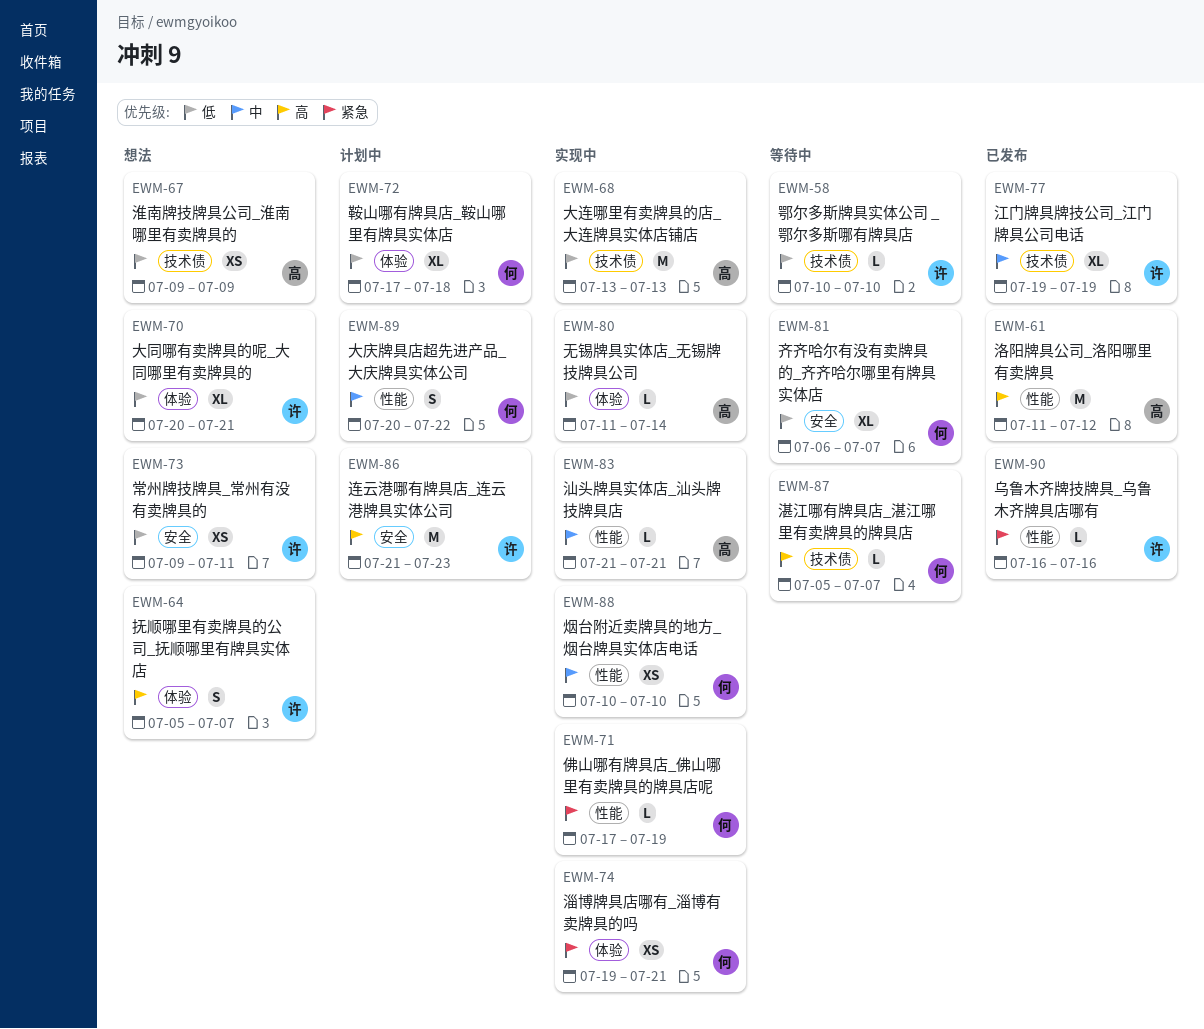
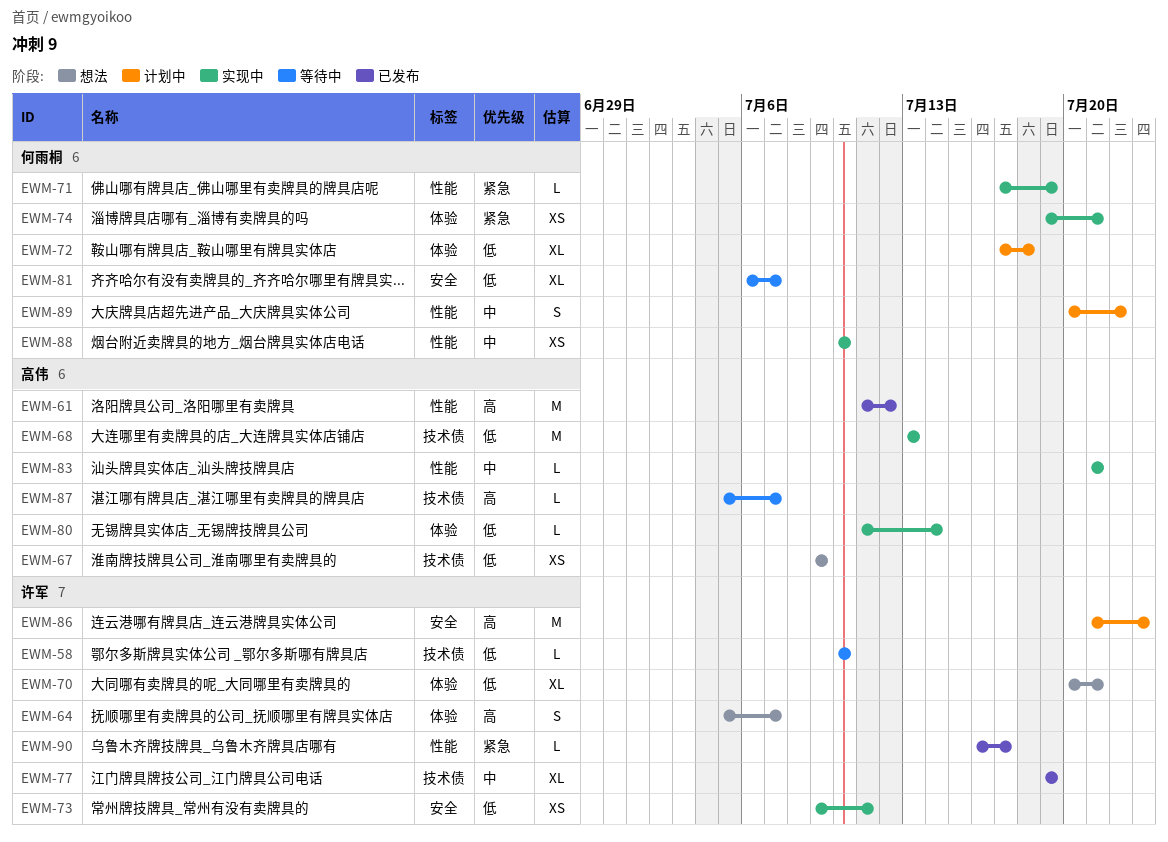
EWM-73, status: 想法 -> 实现中
EWM-87, owner: 何雨桐 -> 高伟
EWM-90, due: Jul 16 -> Jul 17

